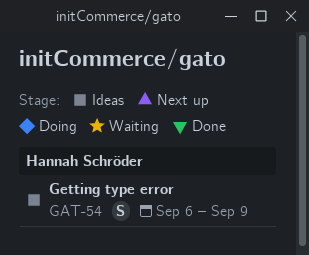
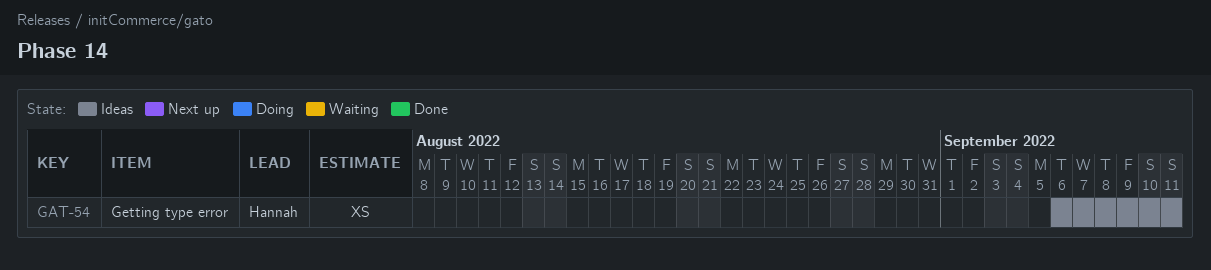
GAT-54, estimate: S -> XS
GAT-54, due: Sep 9 -> Sep 11

